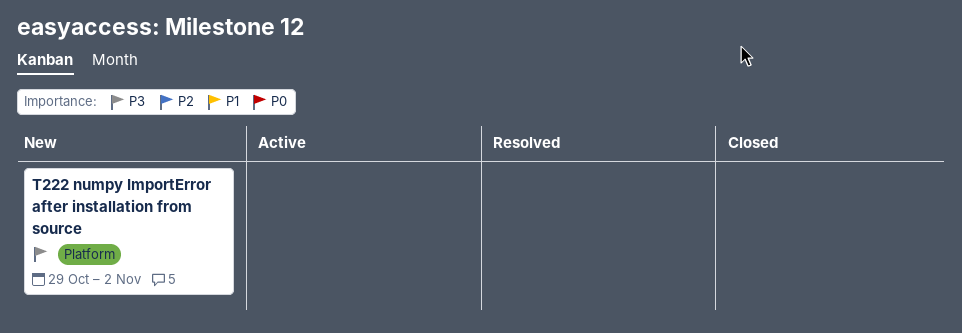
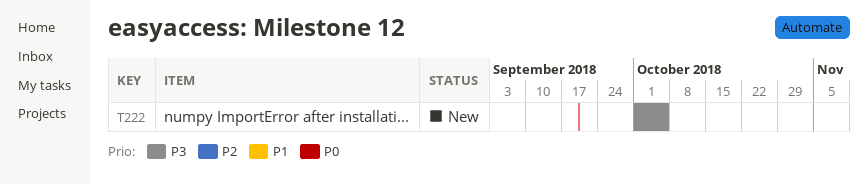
T222, start: Oct 29 -> Oct 1
T222, due: Nov 2 -> Oct 5

